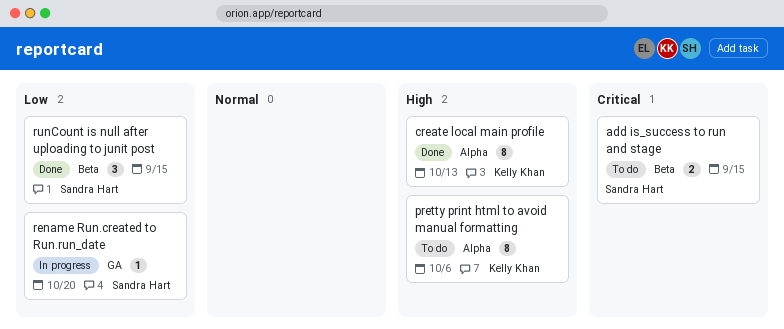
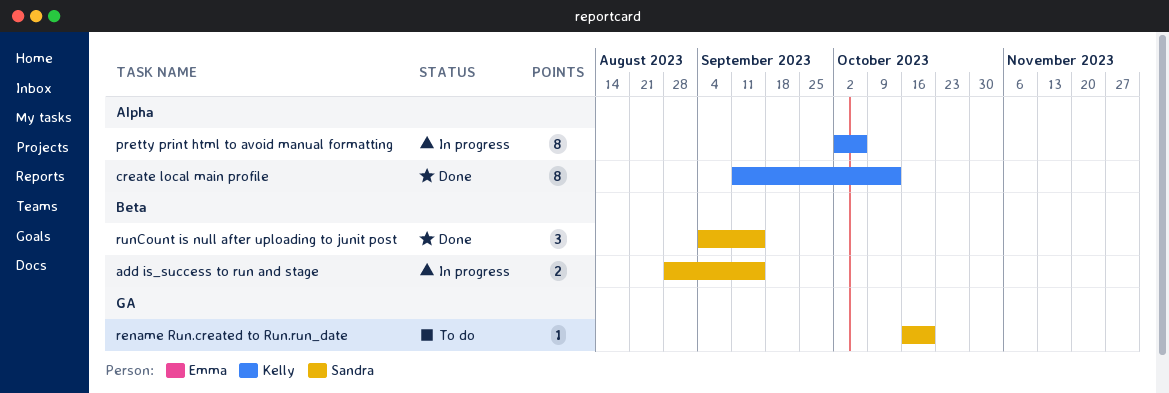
add is_success to run and stage, status: To do -> In progress
pretty print html to avoid manual formatting, status: To do -> In progress
rename Run.created to Run.run_date, status: In progress -> To do

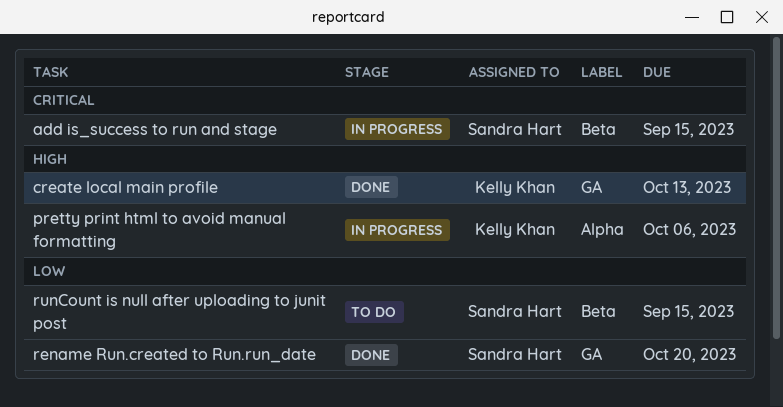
create local main profile, label: Alpha -> GA
rename Run.created to Run.run_date, status: To do -> Done
runCount is null after uploading to junit post, status: Done -> To do

